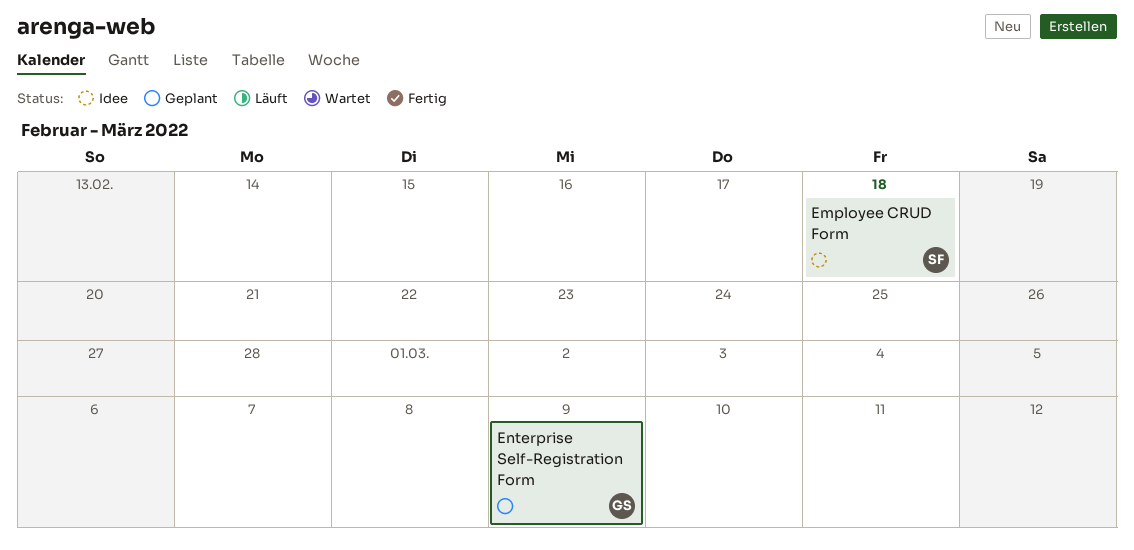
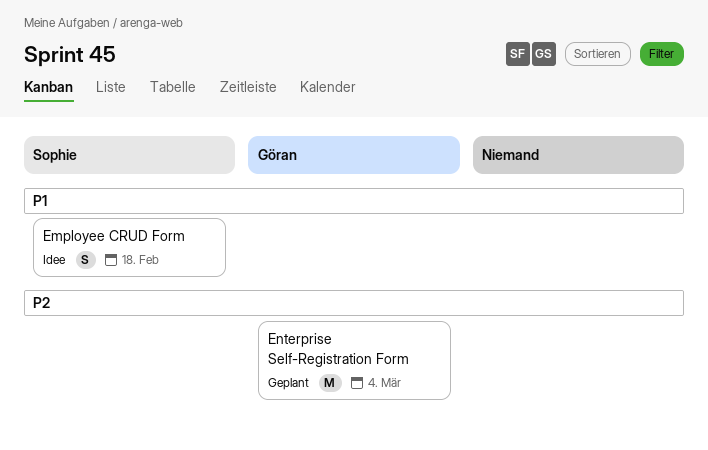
Enterprise Self-Registration Form, due: Mar 9 -> Mar 4

